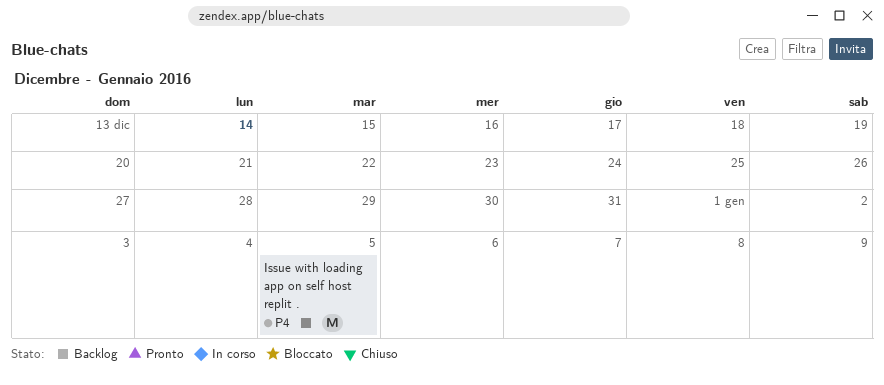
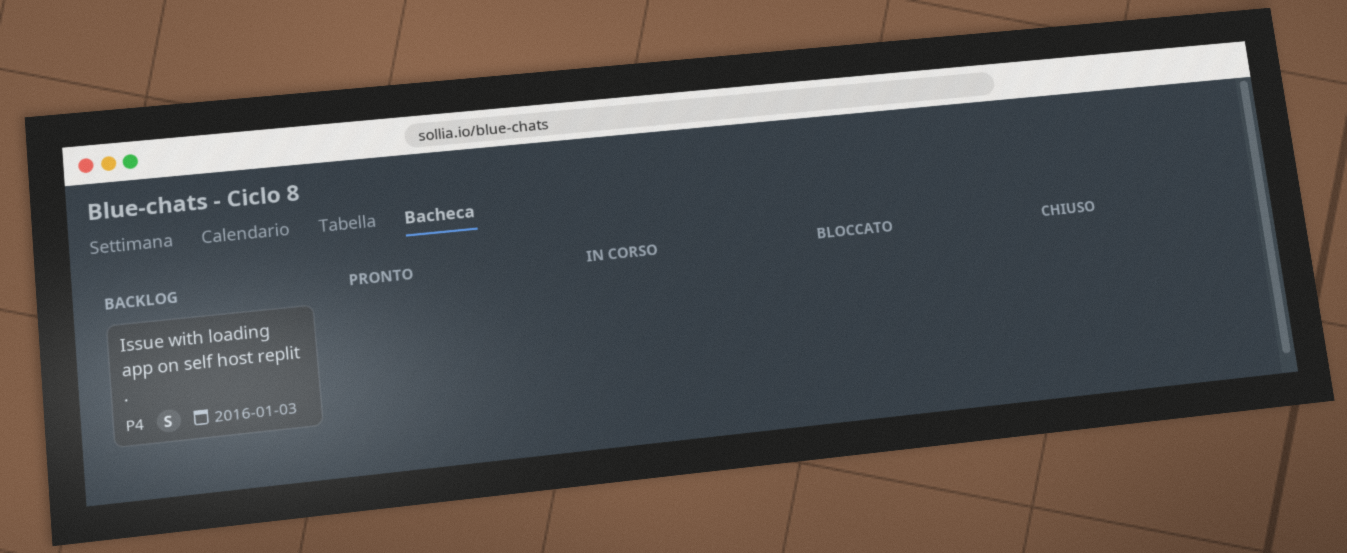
Issue with loading app on self host replit ., estimate: M -> S
Issue with loading app on self host replit ., due: Jan 5 -> Jan 3

